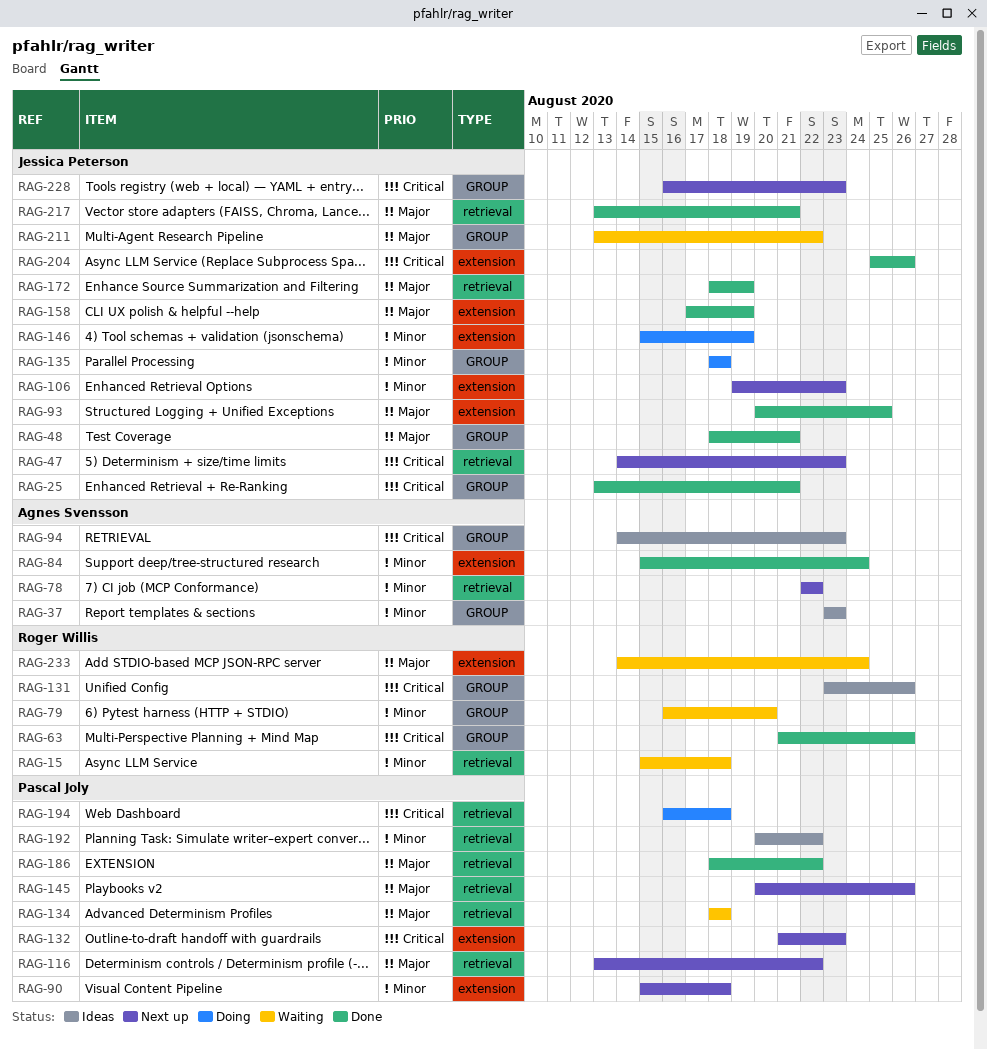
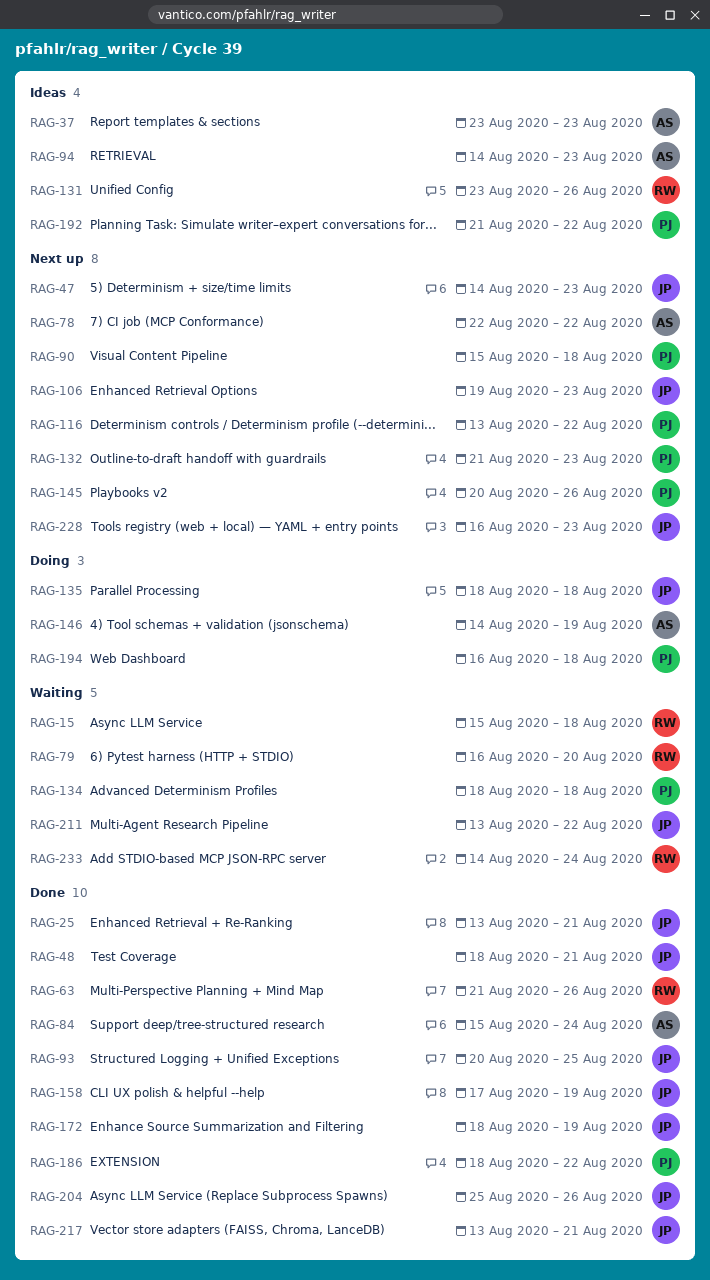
RAG-146, owner: Jessica Peterson -> Agnes Svensson
RAG-146, start: Aug 15 -> Aug 14
RAG-192, start: Aug 20 -> Aug 21

